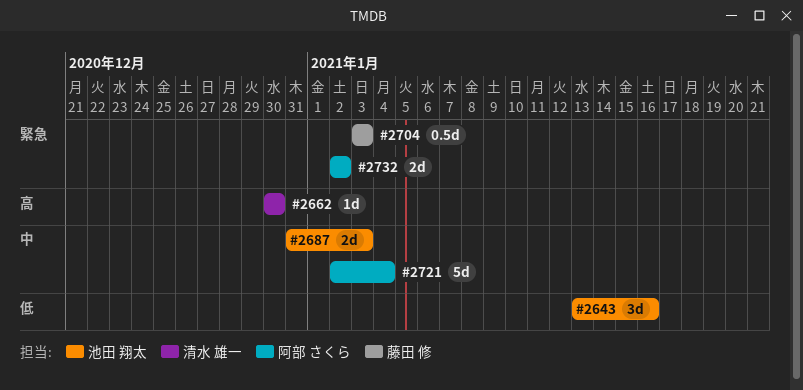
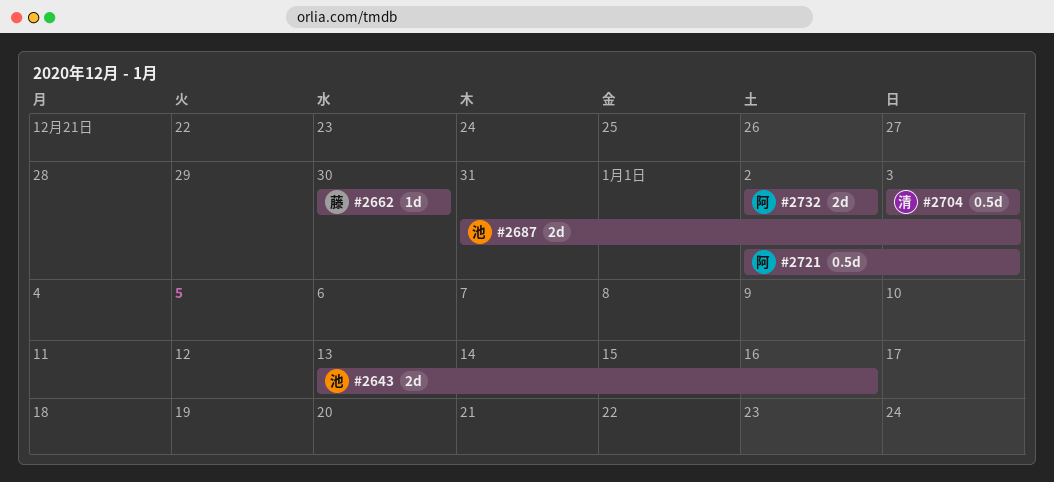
#2643, estimate: 3d -> 2d
#2662, owner: 清水 雄一 -> 藤田 修
#2704, owner: 藤田 修 -> 清水 雄一
#2721, estimate: 5d -> 0.5d
#2721, due: Jan 4 -> Jan 3

